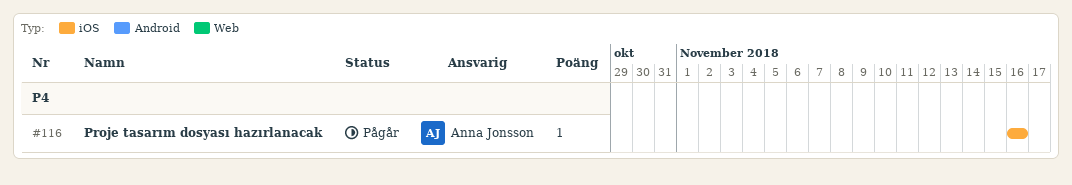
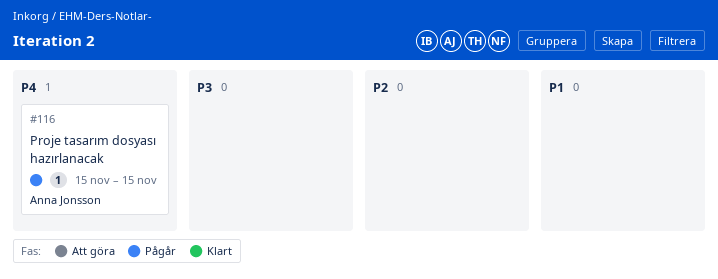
#116, start: Nov 16 -> Nov 15
#116, due: Nov 16 -> Nov 15

